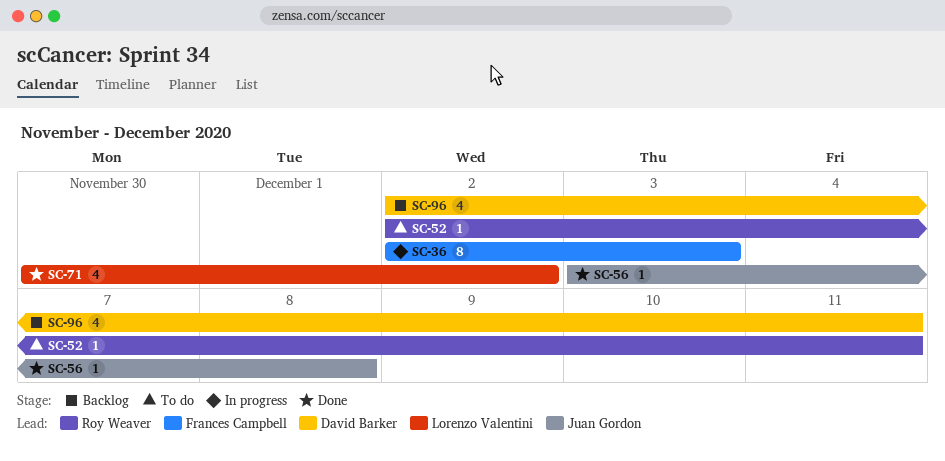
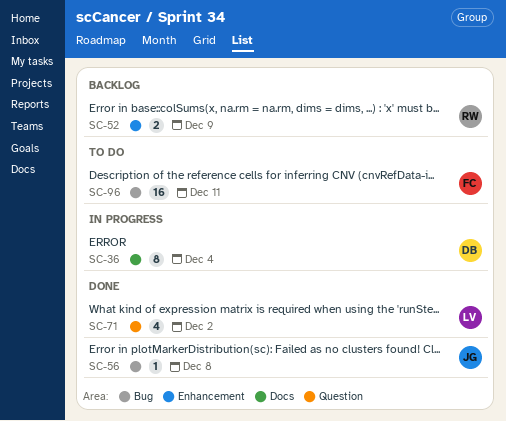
SC-36, owner: Frances Campbell -> David Barker
SC-36, due: Dec 3 -> Dec 4
SC-52, status: To do -> Backlog
SC-52, estimate: 1 -> 2
SC-52, due: Dec 11 -> Dec 9
SC-96, status: Backlog -> To do
SC-96, owner: David Barker -> Frances Campbell
SC-96, estimate: 4 -> 16

